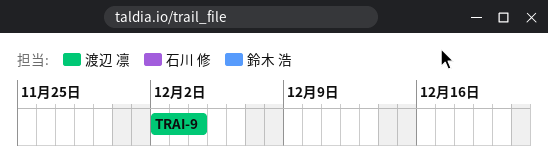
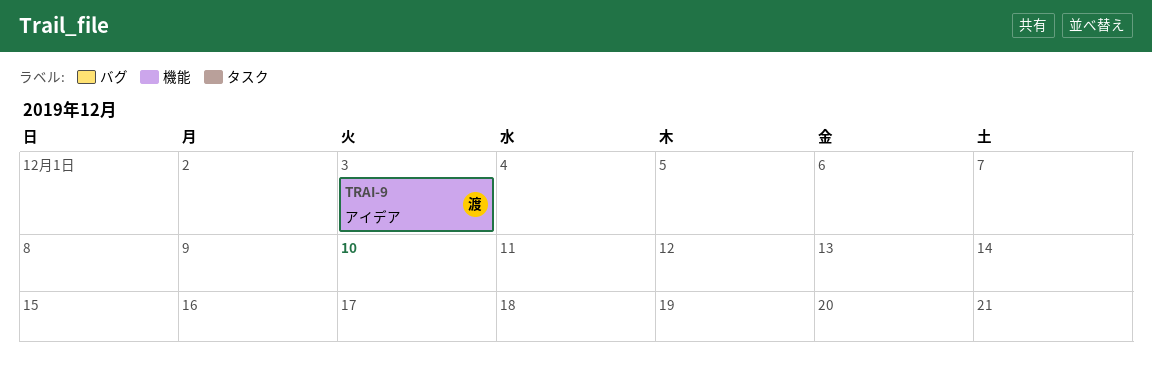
TRAI-9, due: Dec 4 -> Dec 3

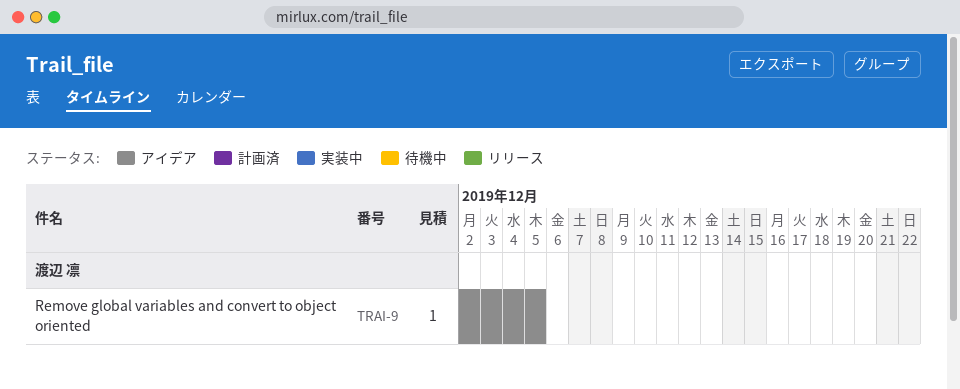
TRAI-9, due: Dec 3 -> Dec 5

